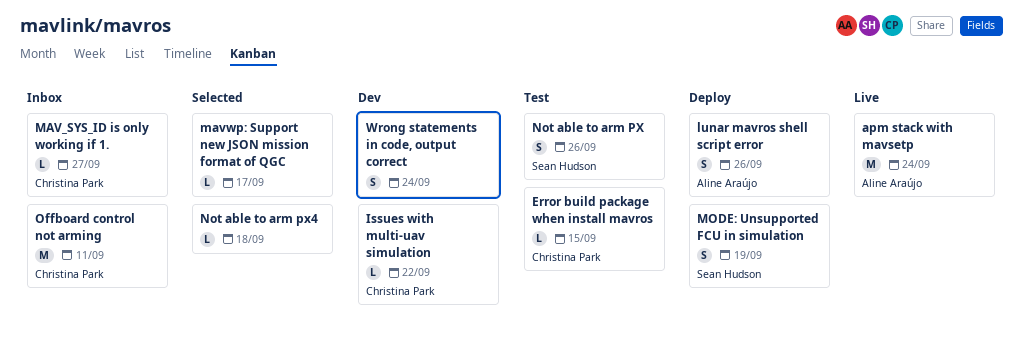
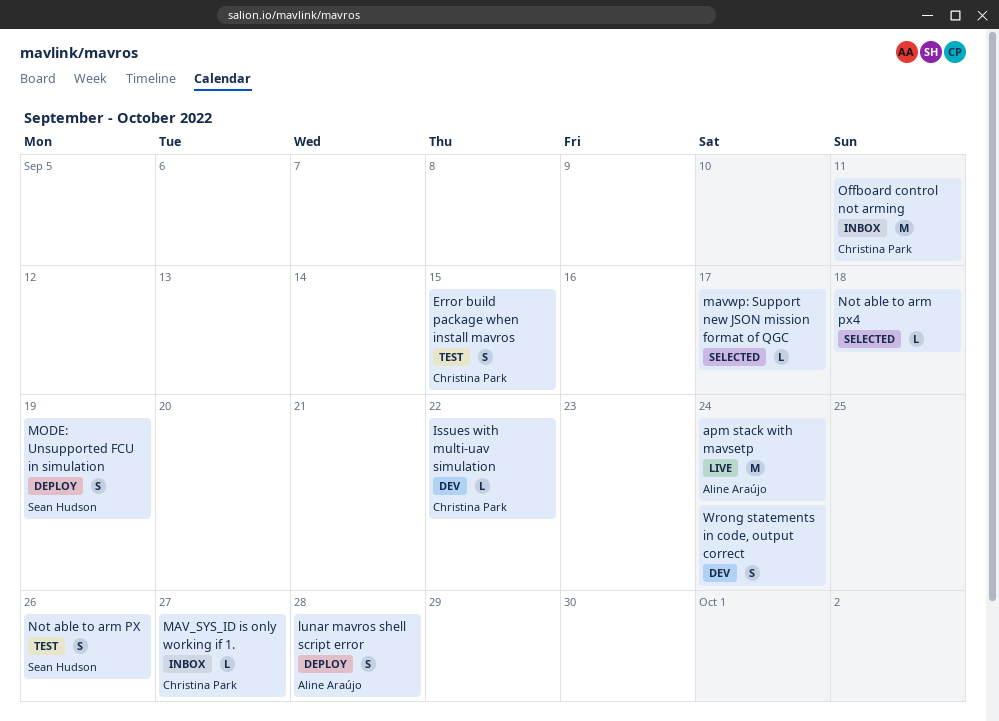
Error build package when install mavros, estimate: L -> S
lunar mavros shell script error, due: Sep 26 -> Sep 28

